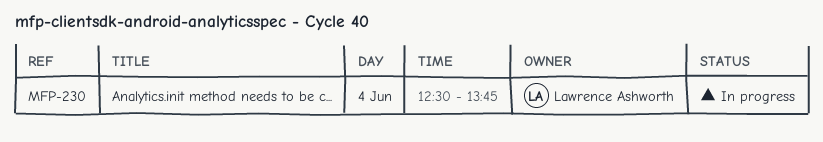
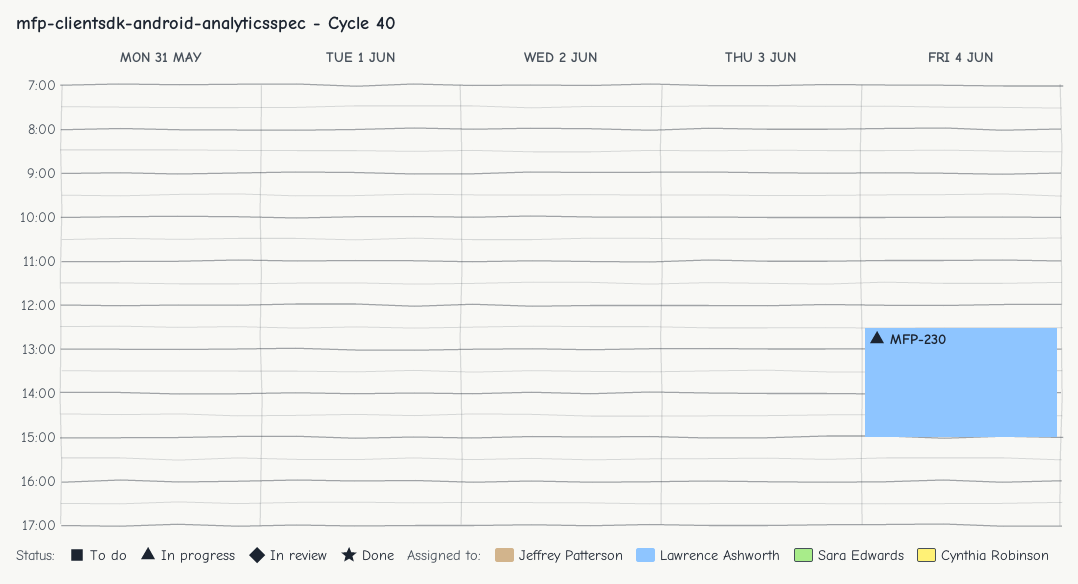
MFP-230, ends: 13:45 -> 15:00

